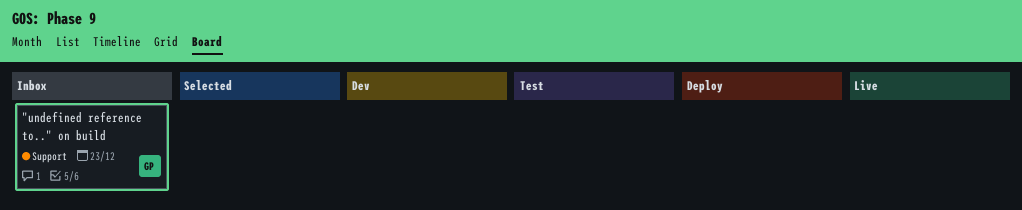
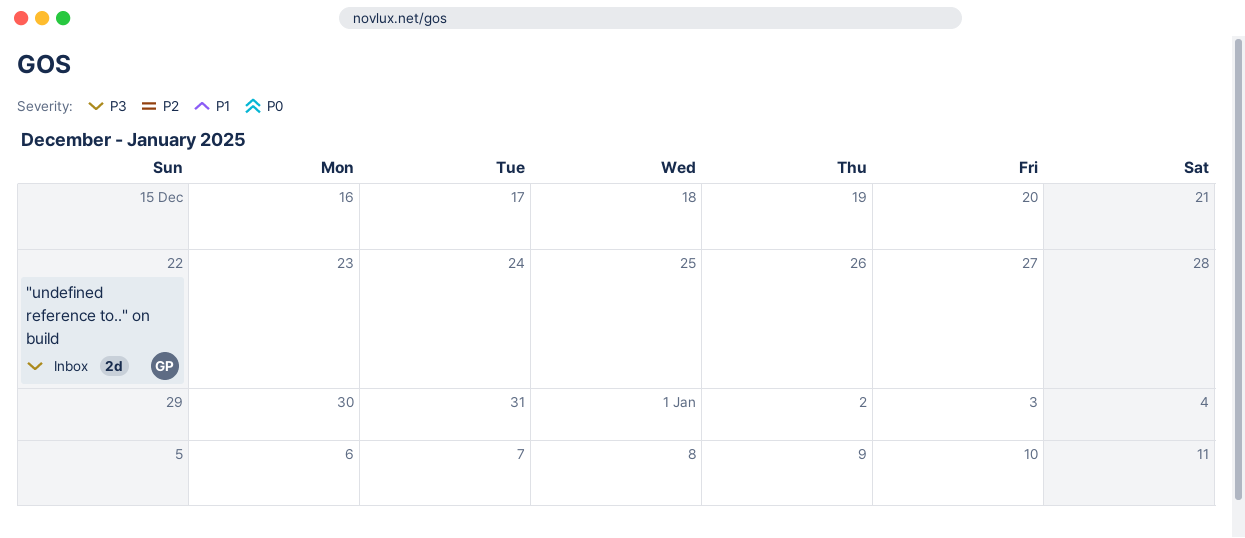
"undefined reference to.." on build, due: Dec 23 -> Dec 22

